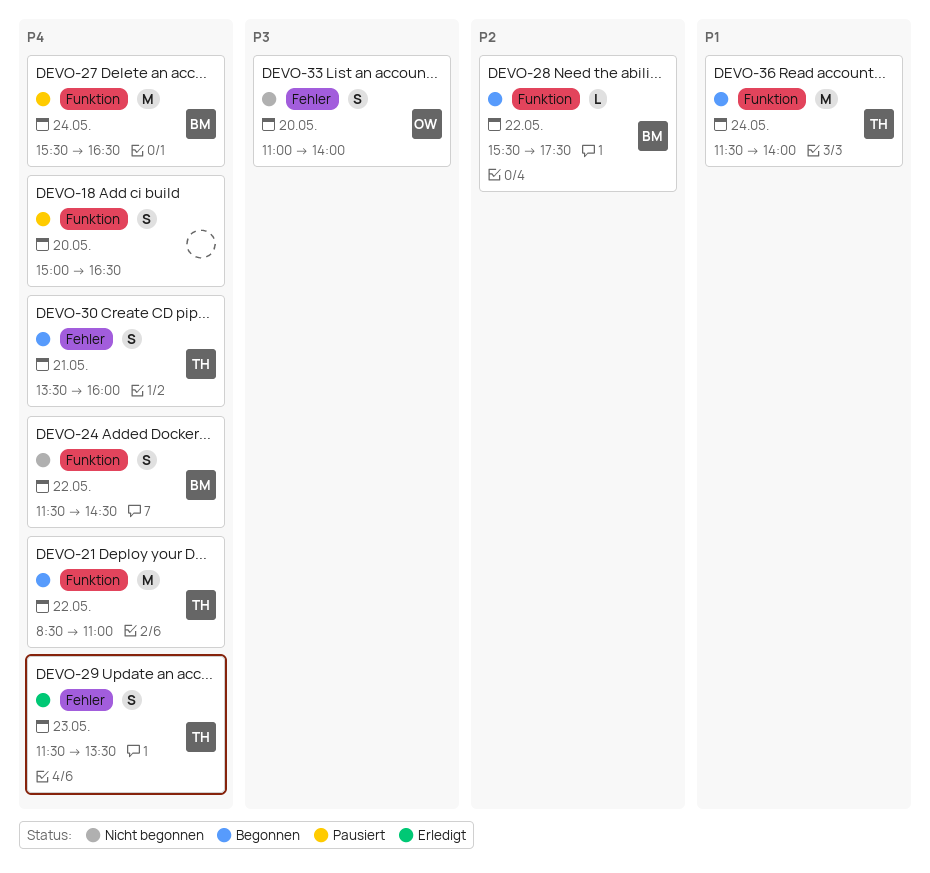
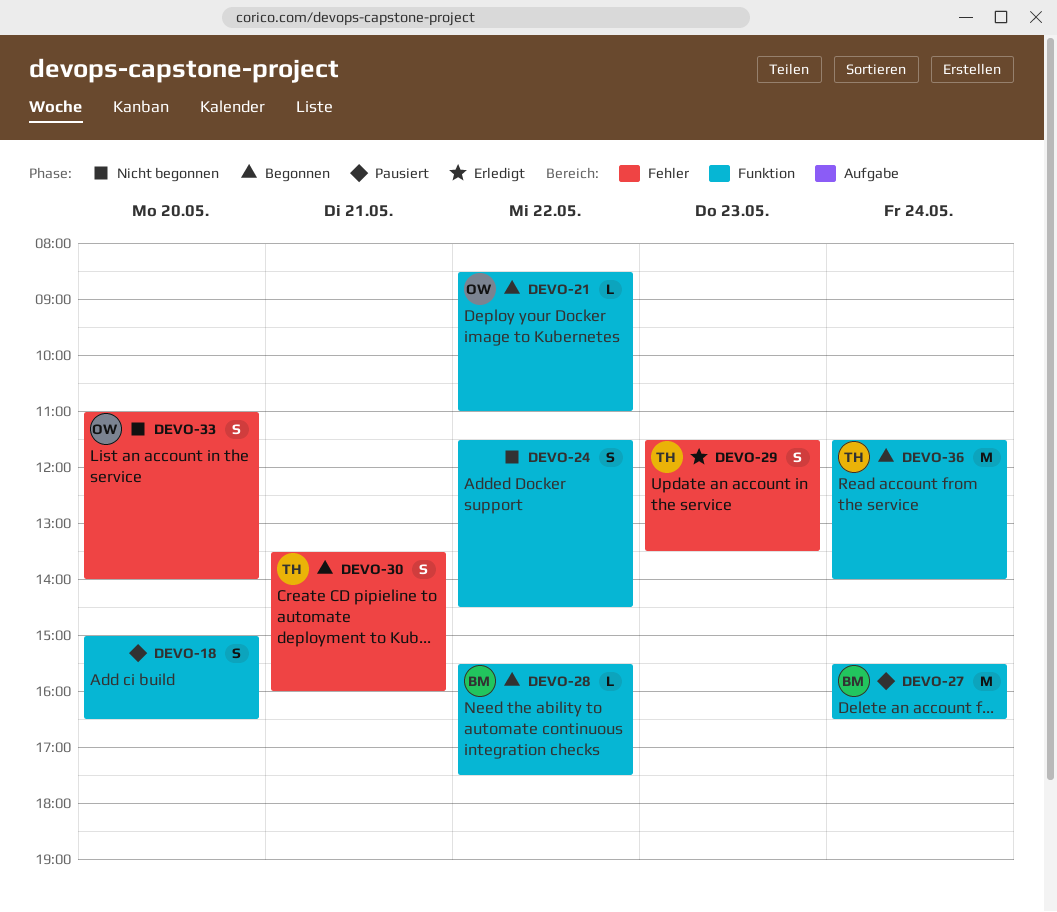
DEVO-21, owner: TH -> OW
DEVO-21, estimate: M -> L
DEVO-24, owner: BM -> none

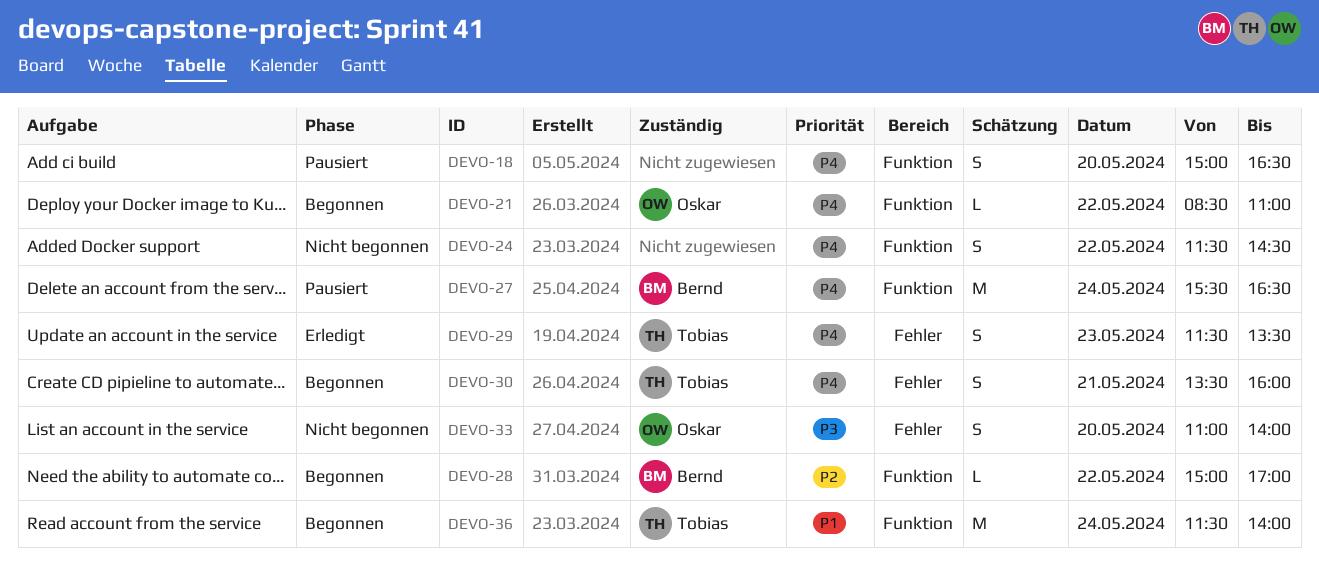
DEVO-28, begins: 15:30 -> 15:00
DEVO-28, ends: 17:30 -> 17:00

